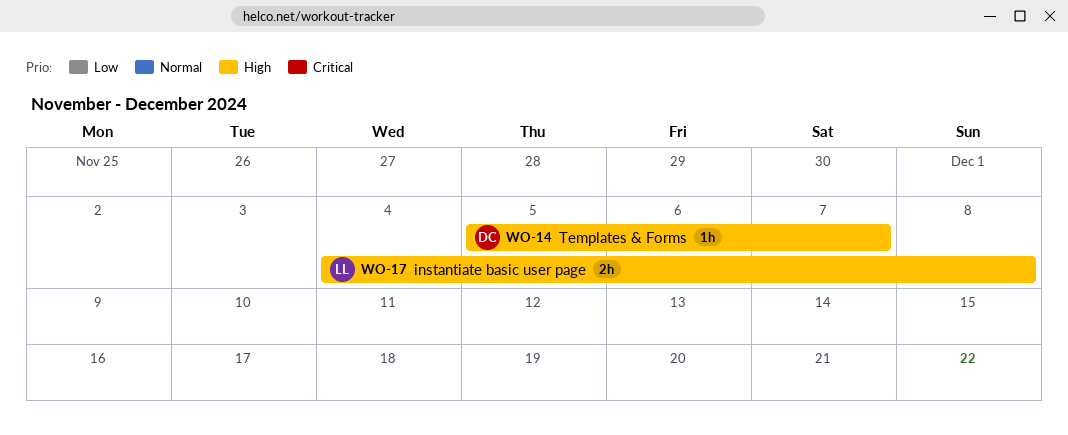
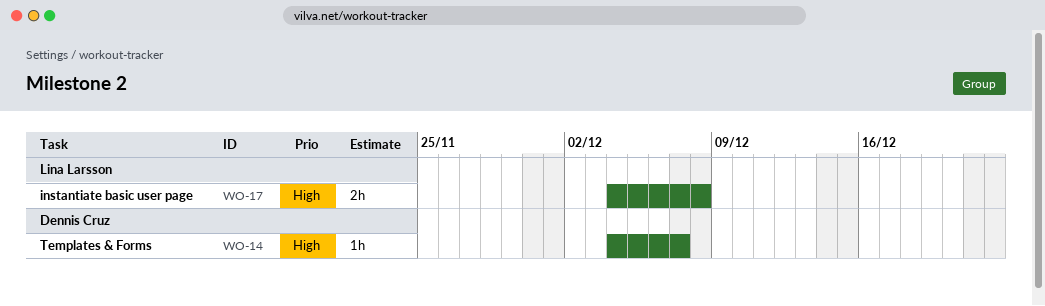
WO-14, start: Dec 5 -> Dec 4

